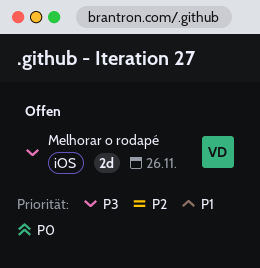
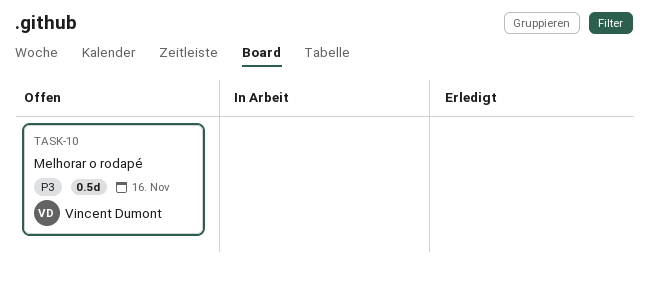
Melhorar o rodapé, estimate: 2d -> 0.5d
Melhorar o rodapé, due: Nov 26 -> Nov 16

